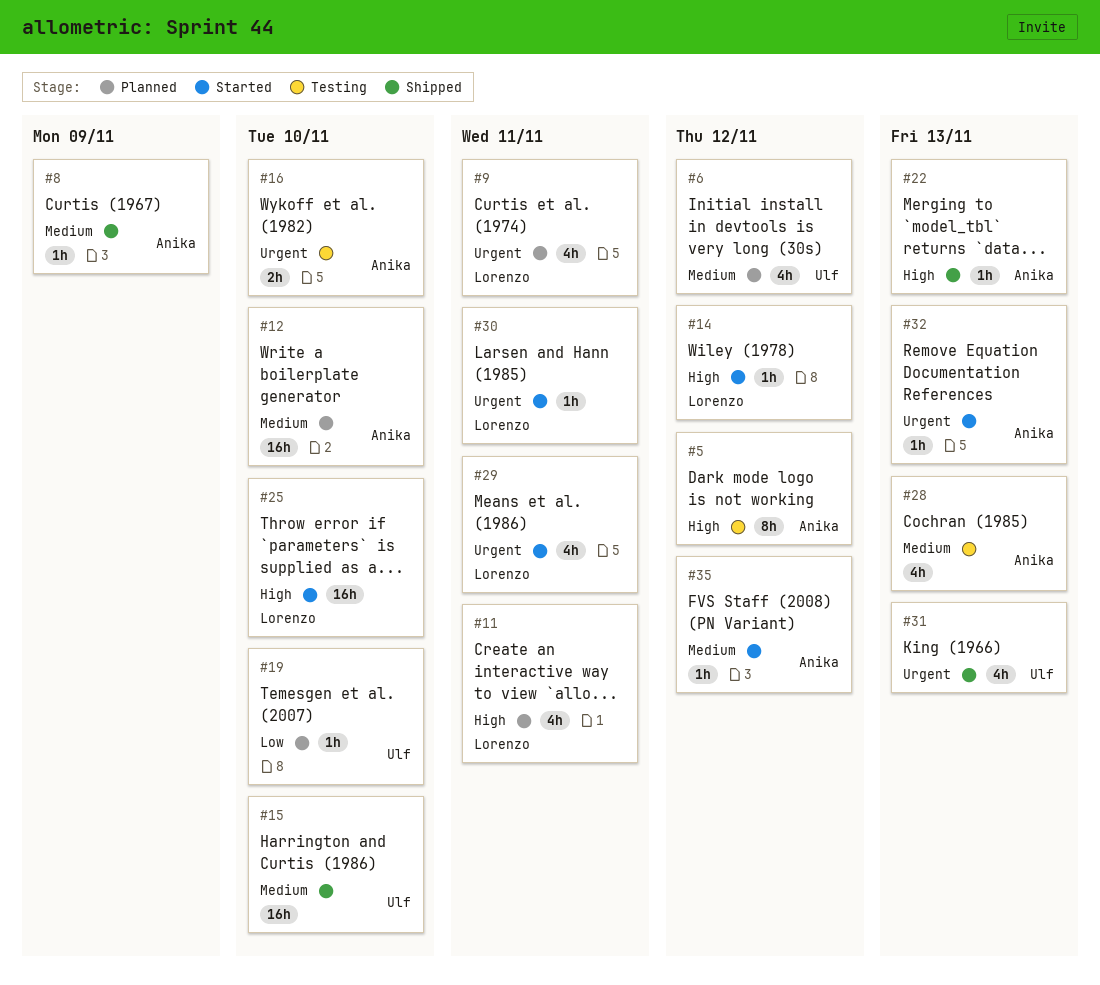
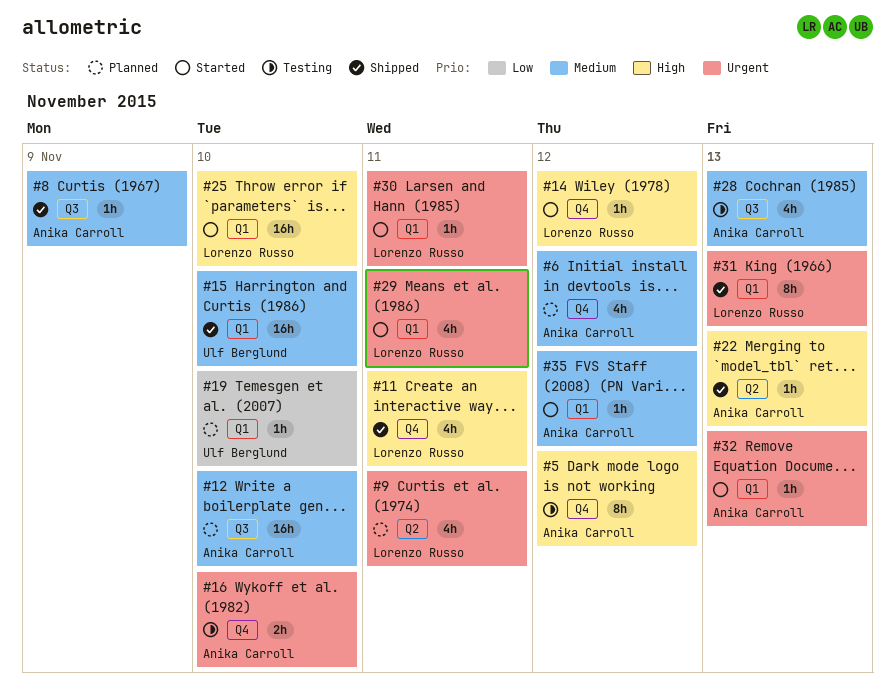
#6, owner: Ulf Berglund -> Anika Carroll
#11, status: Planned -> Shipped
#31, owner: Ulf Berglund -> Lorenzo Russo
#31, estimate: 4h -> 8h

